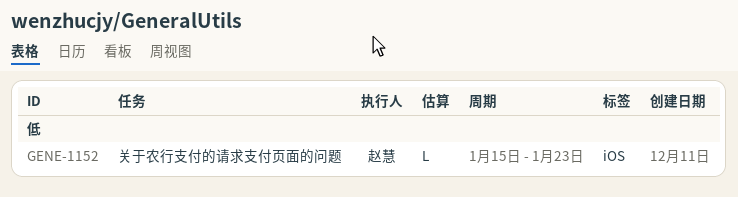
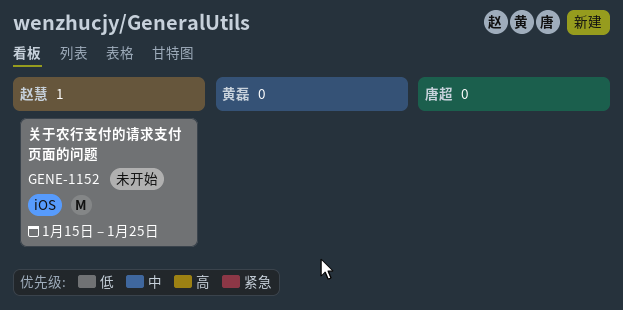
GENE-1152, estimate: L -> M
GENE-1152, due: Jan 23 -> Jan 25

